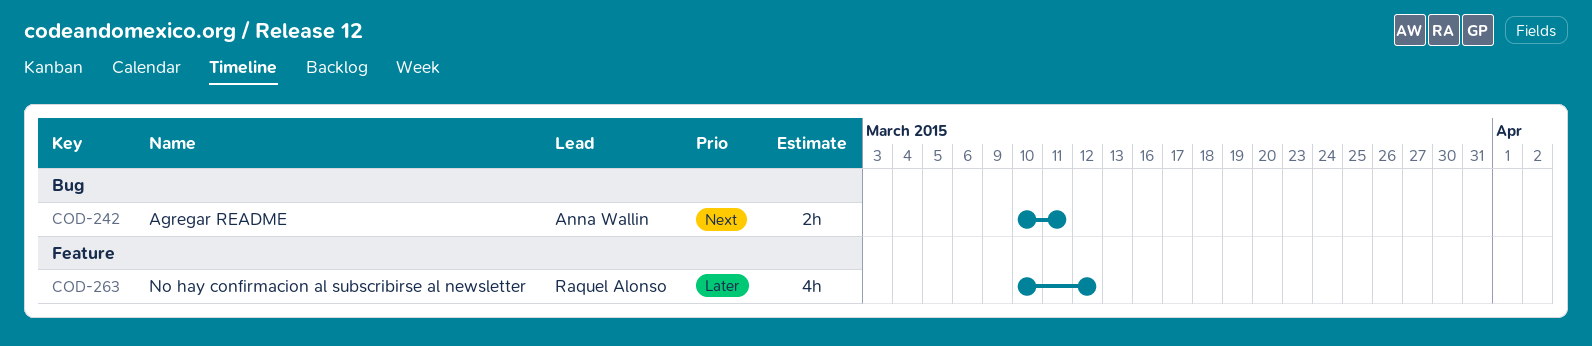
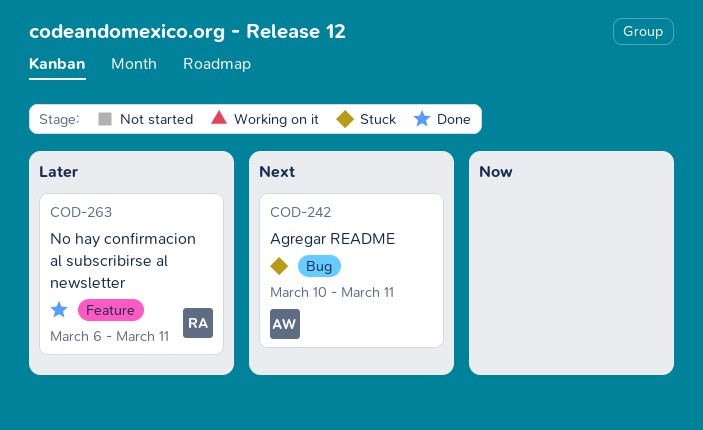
COD-263, start: Mar 10 -> Mar 6
COD-263, due: Mar 12 -> Mar 11

